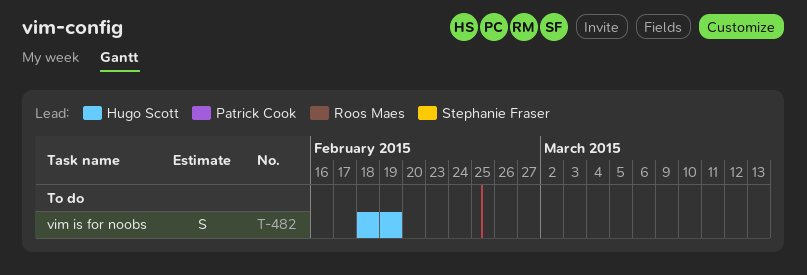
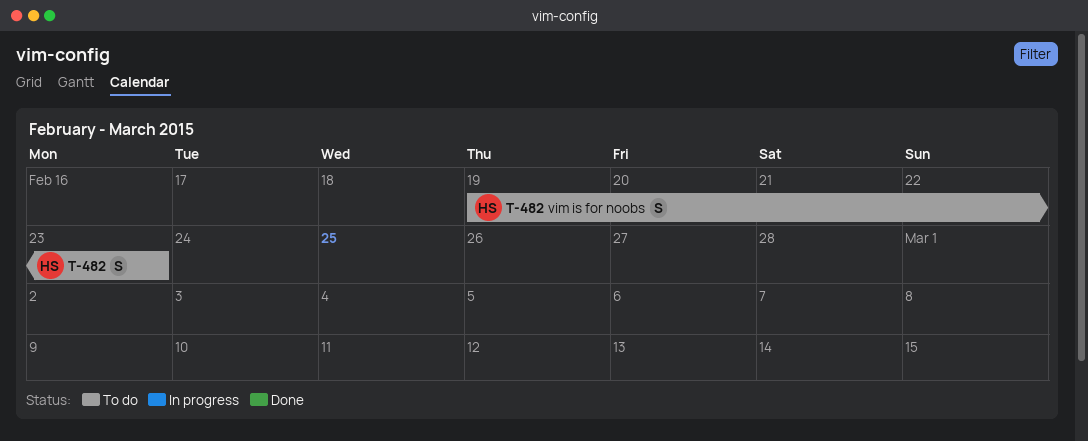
T-482, start: Feb 18 -> Feb 19
T-482, due: Feb 19 -> Feb 23

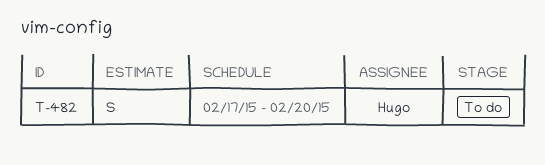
T-482, start: Feb 19 -> Feb 17
T-482, due: Feb 23 -> Feb 20

